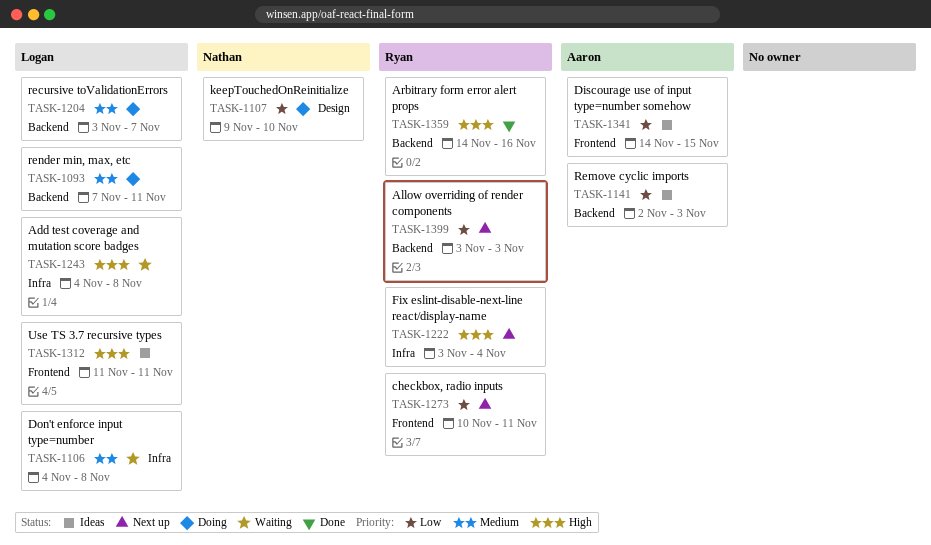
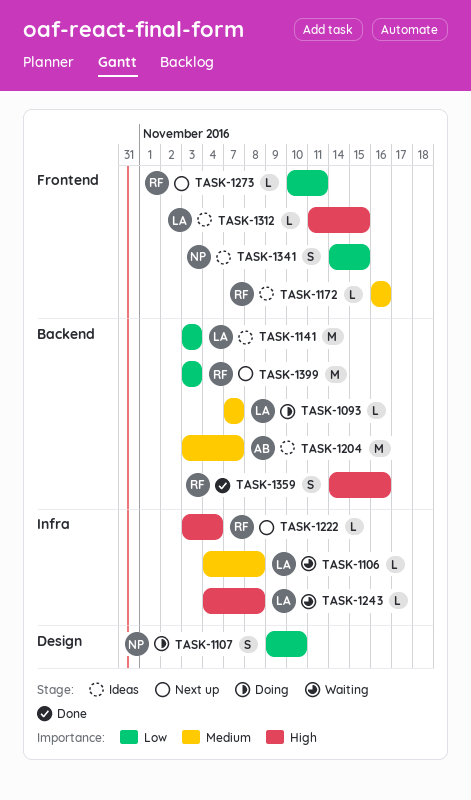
TASK-1093, due: Nov 11 -> Nov 7
TASK-1141, owner: Aaron -> Logan
TASK-1141, start: Nov 2 -> Nov 3
TASK-1172: none -> present
TASK-1204, status: Doing -> Ideas
TASK-1204, owner: Logan -> Aaron
TASK-1312, due: Nov 11 -> Nov 15
TASK-1341, owner: Aaron -> Nathan

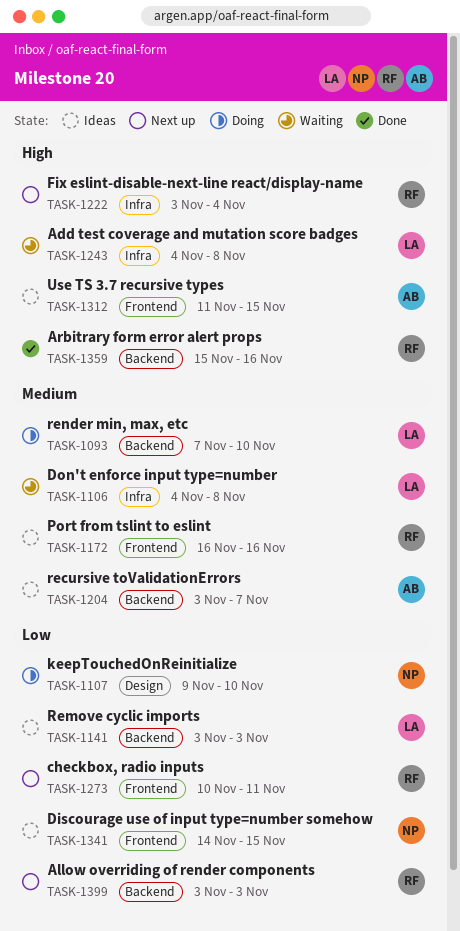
TASK-1093, due: Nov 7 -> Nov 10
TASK-1312, owner: LA -> AB
TASK-1359, start: Nov 14 -> Nov 15

